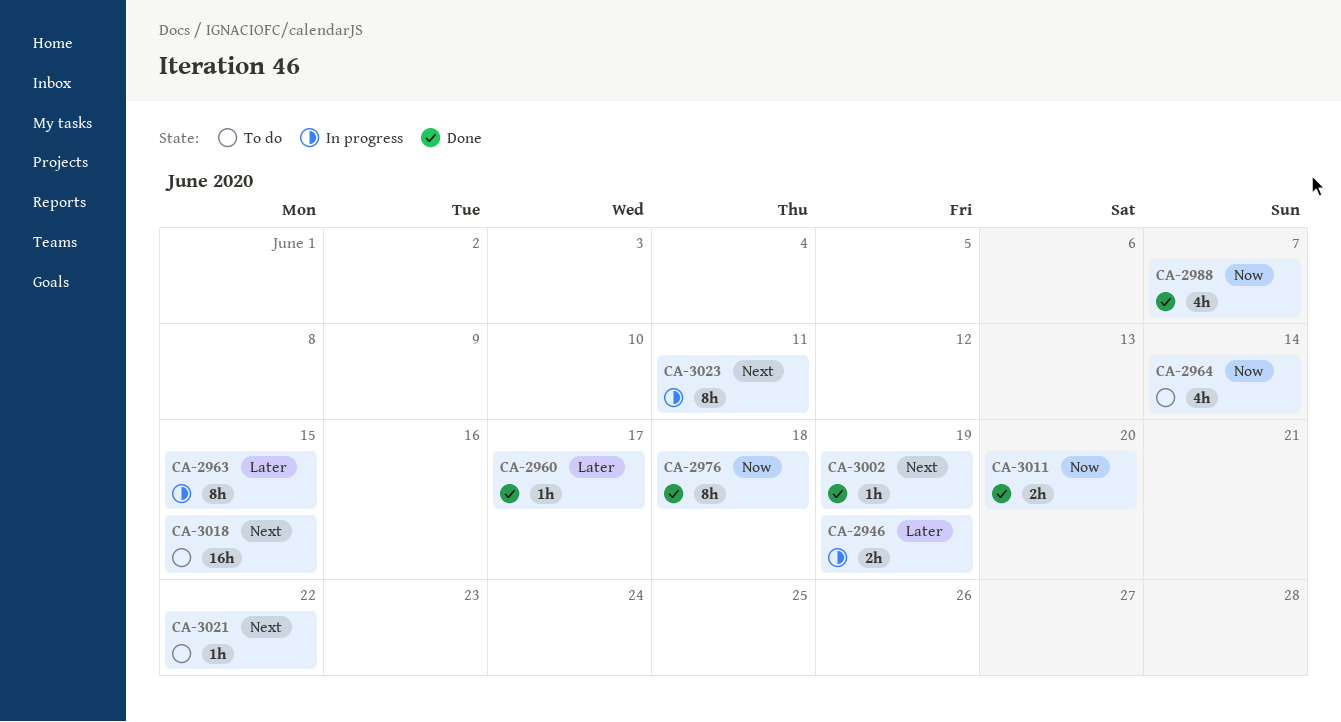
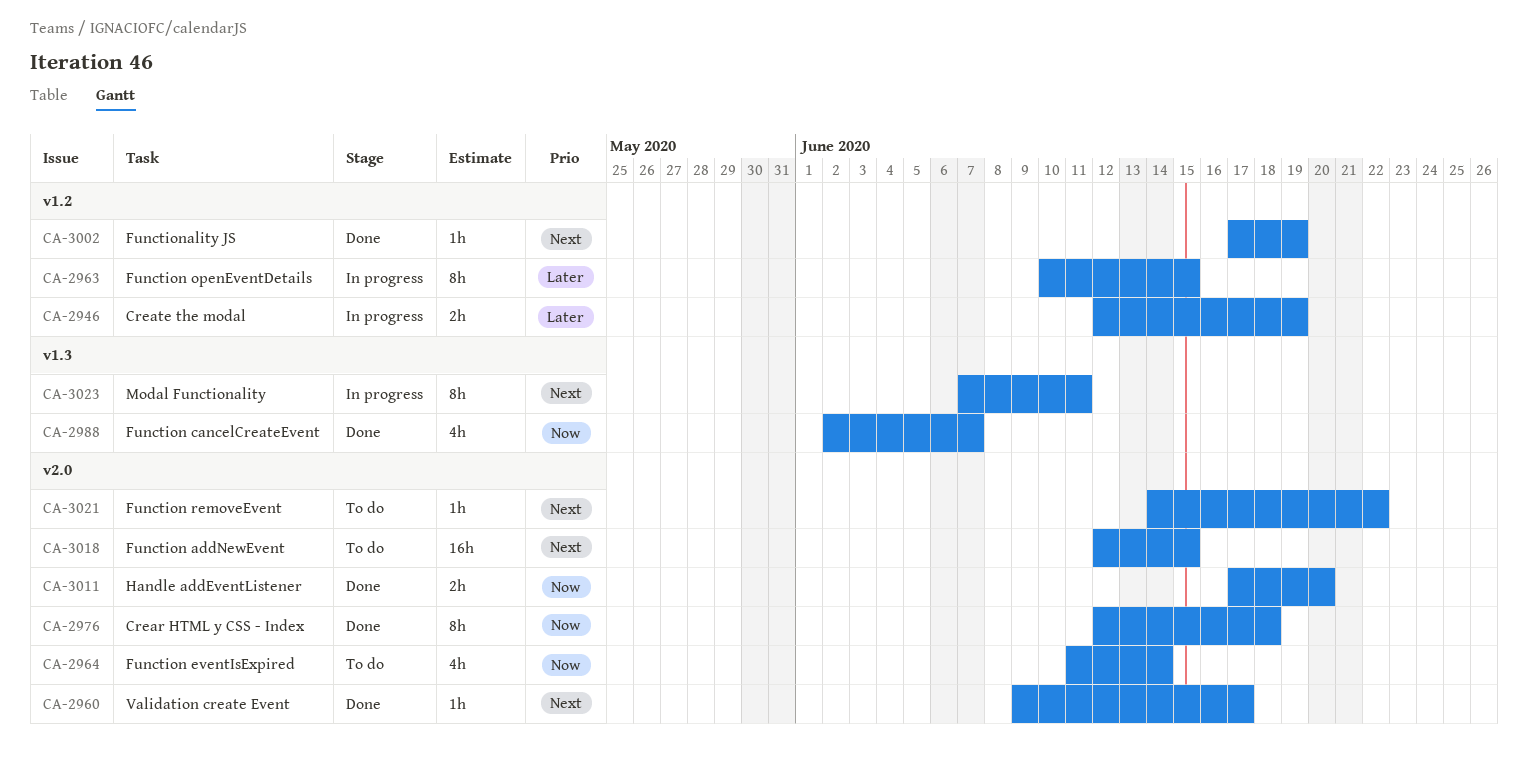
CA-2960, priority: Later -> Next

